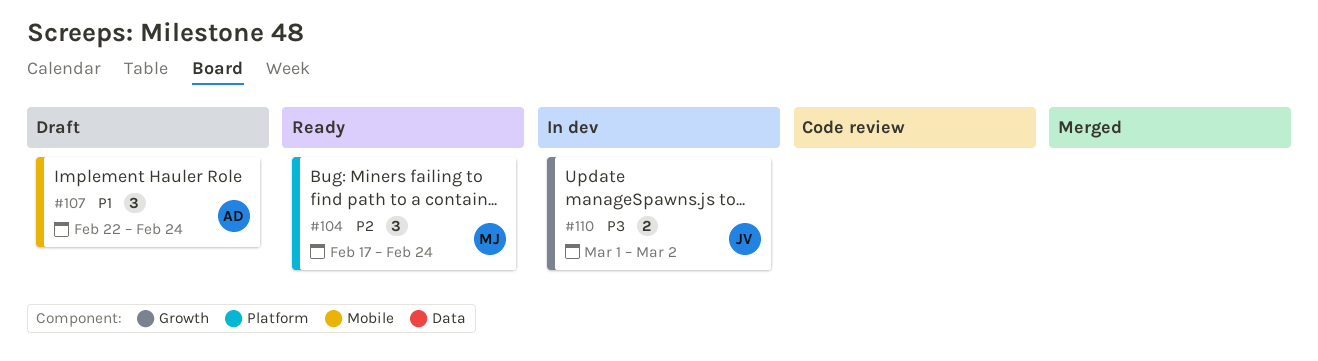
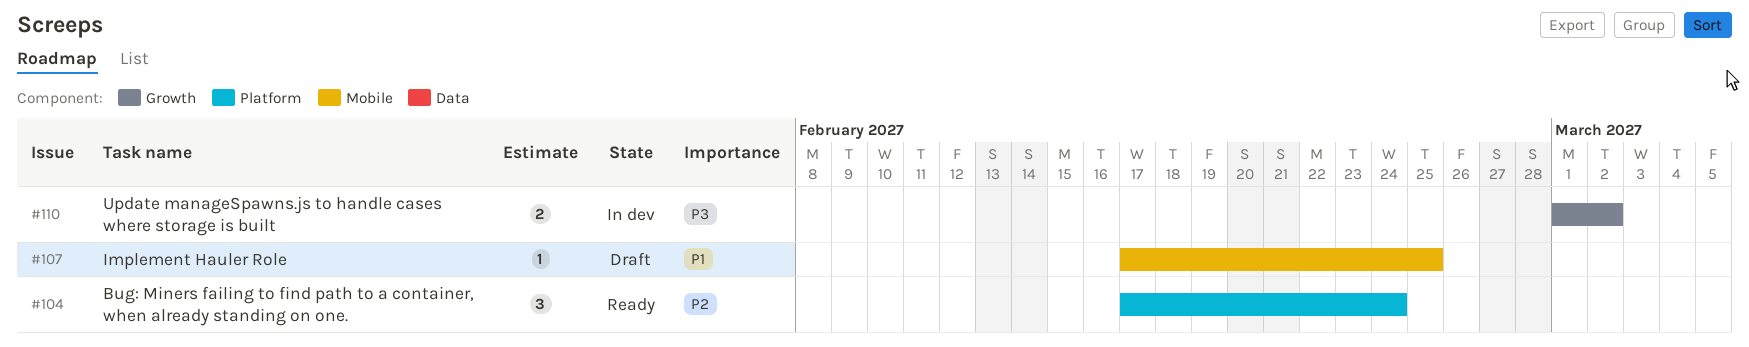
#107, estimate: 3 -> 1
#107, start: Feb 22 -> Feb 17
#107, due: Feb 24 -> Feb 25

